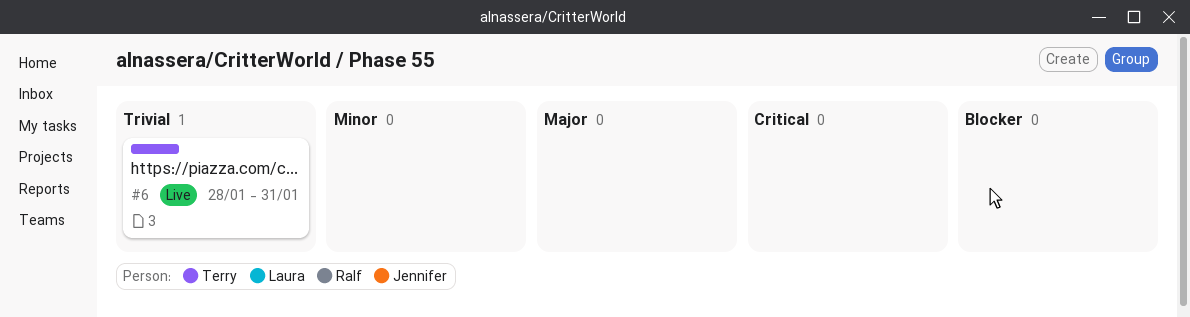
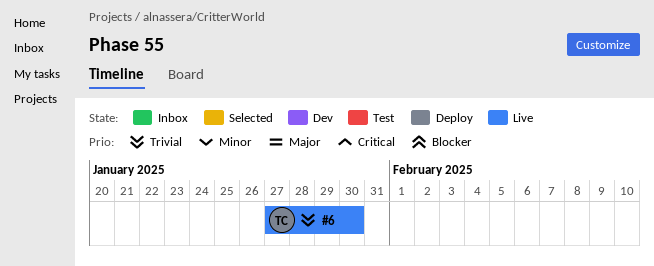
#6, start: Jan 28 -> Jan 27
#6, due: Jan 31 -> Jan 30

